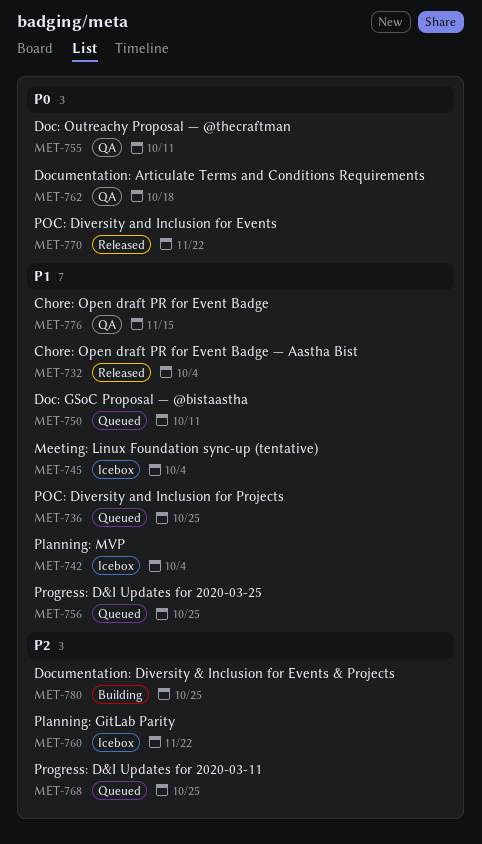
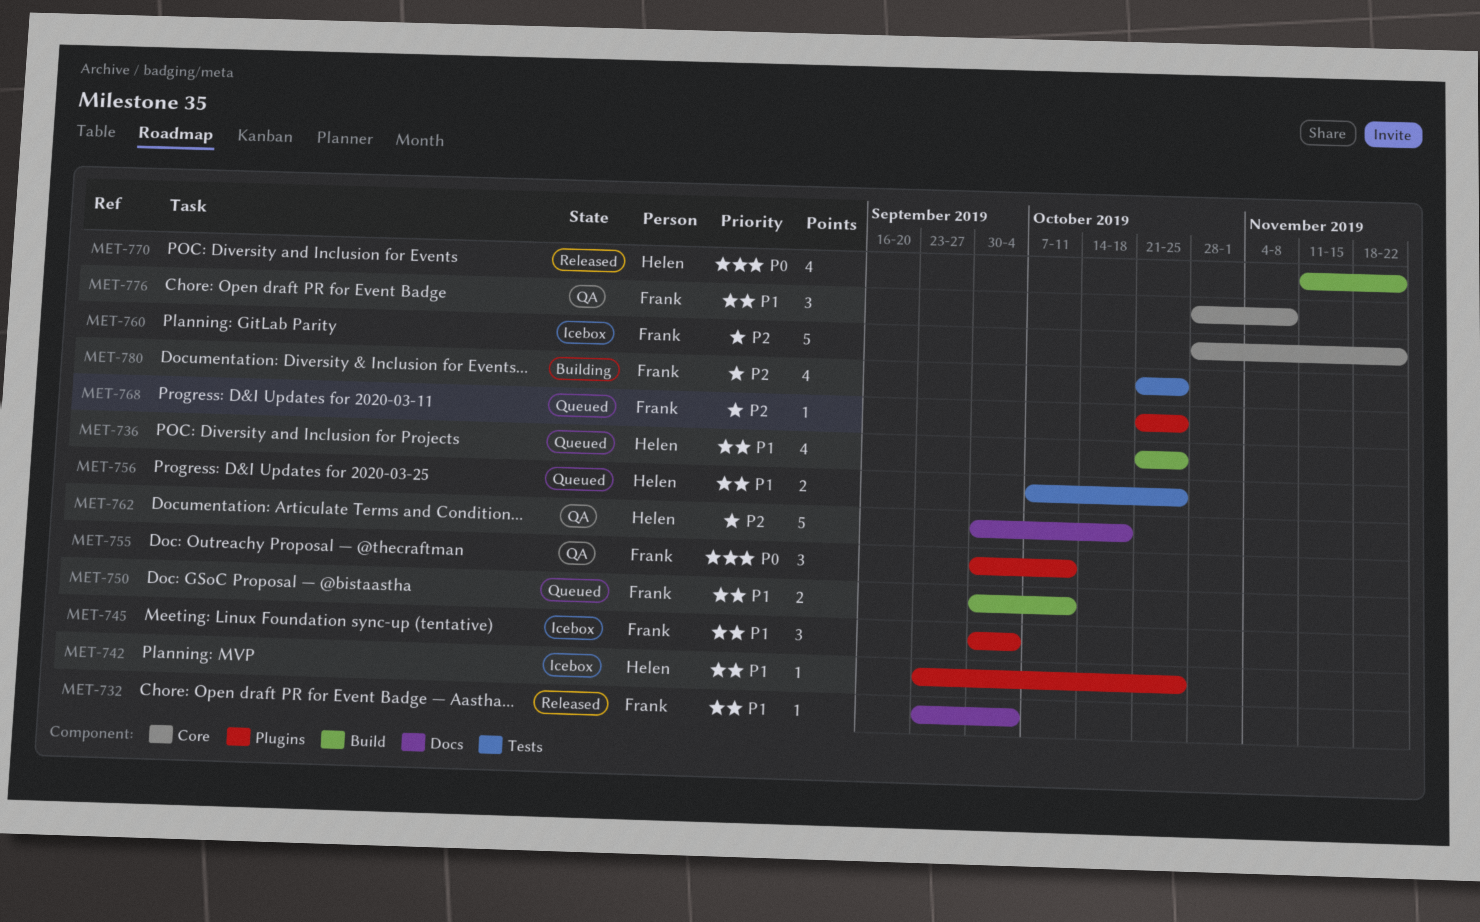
MET-742, due: Oct 4 -> Oct 25
MET-762, priority: P0 -> P2
MET-776, due: Nov 15 -> Nov 8

